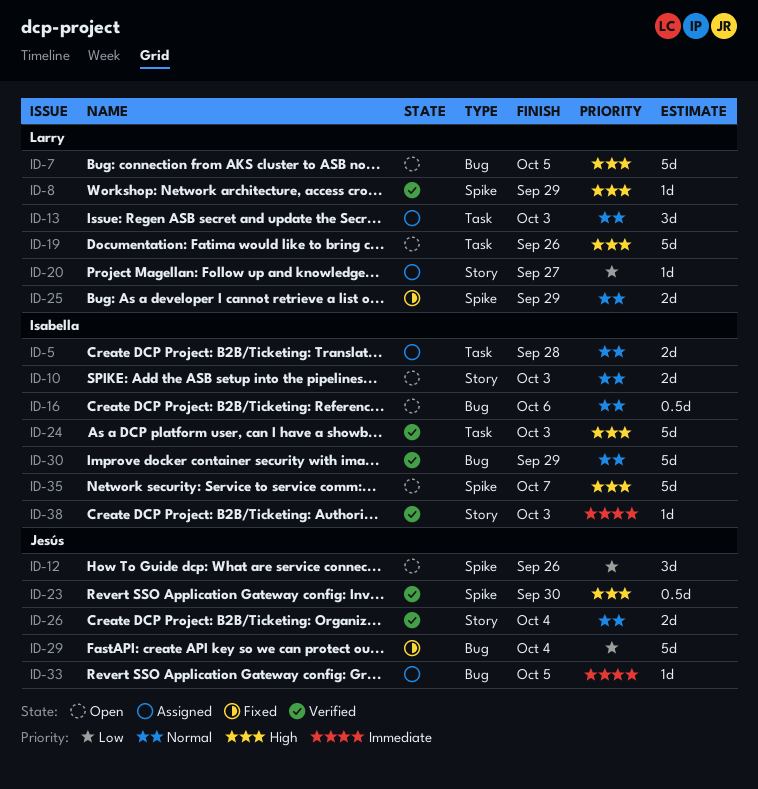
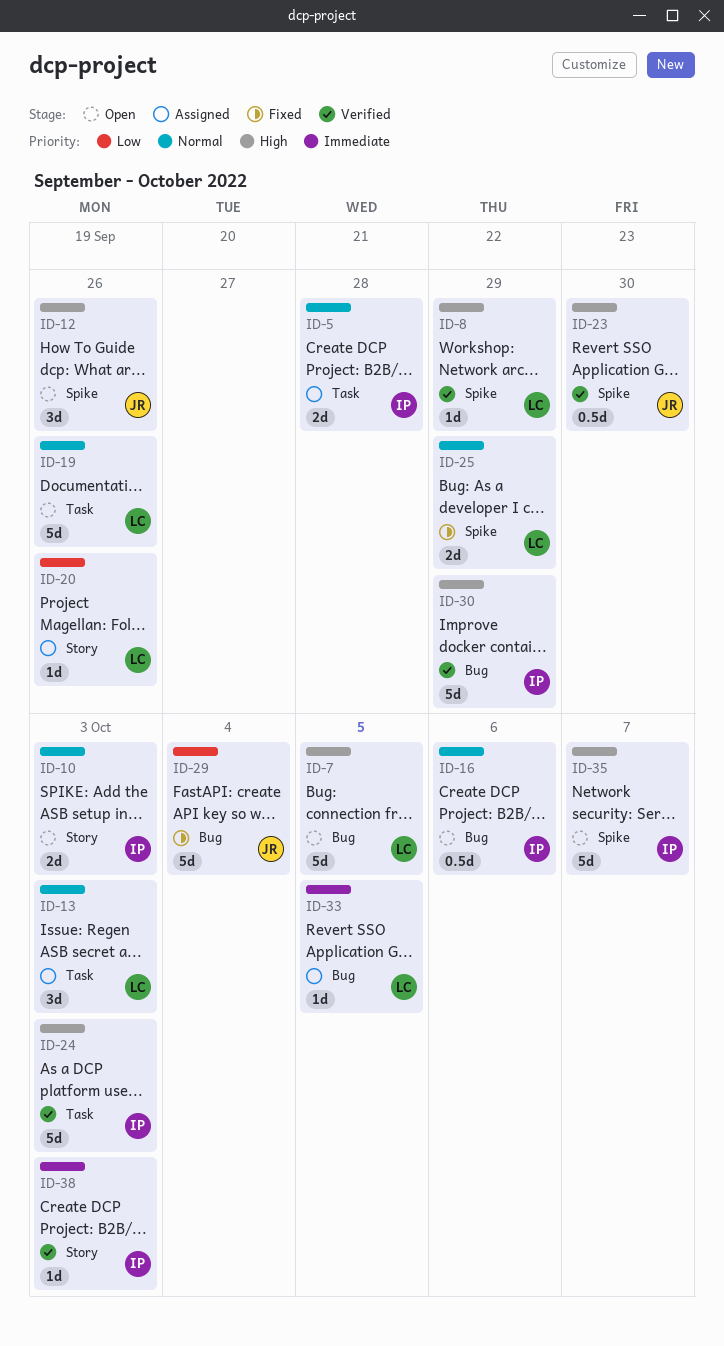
ID-12, priority: Low -> High
ID-19, priority: High -> Normal
ID-20, due: Sep 27 -> Sep 26
ID-26: present -> none
ID-30, priority: Normal -> High
ID-33, owner: Jesús -> Larry

